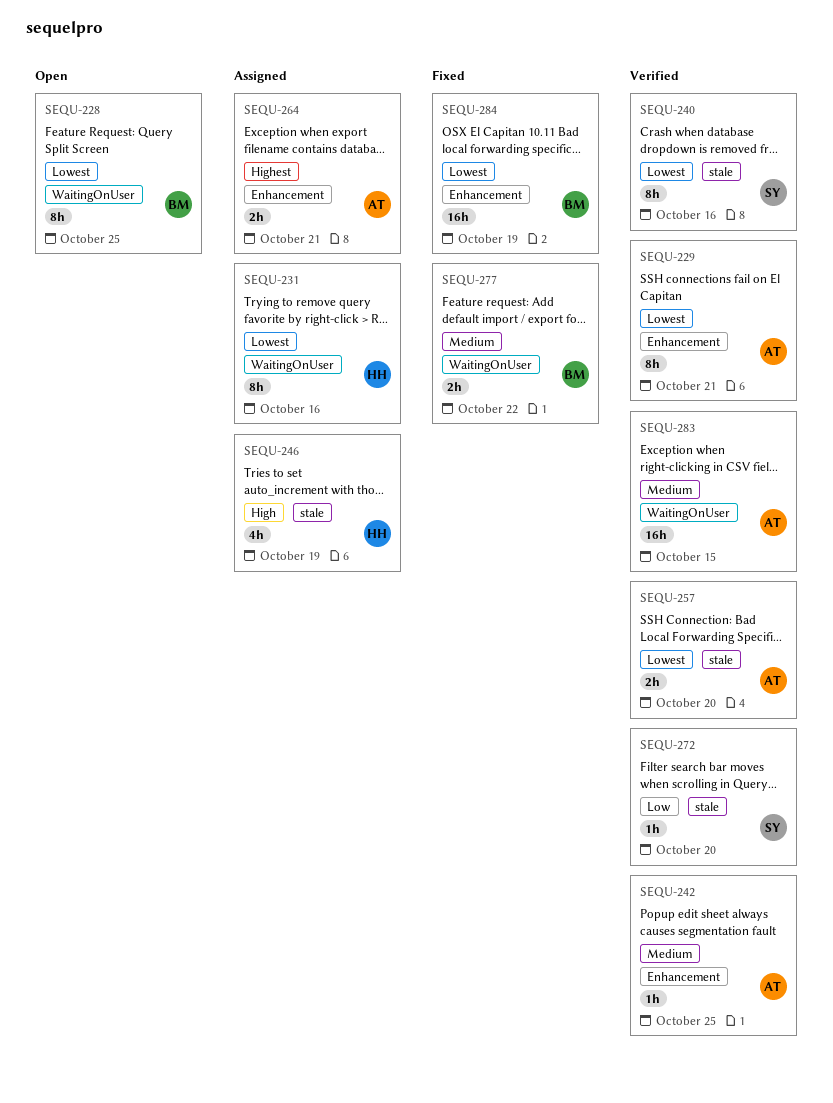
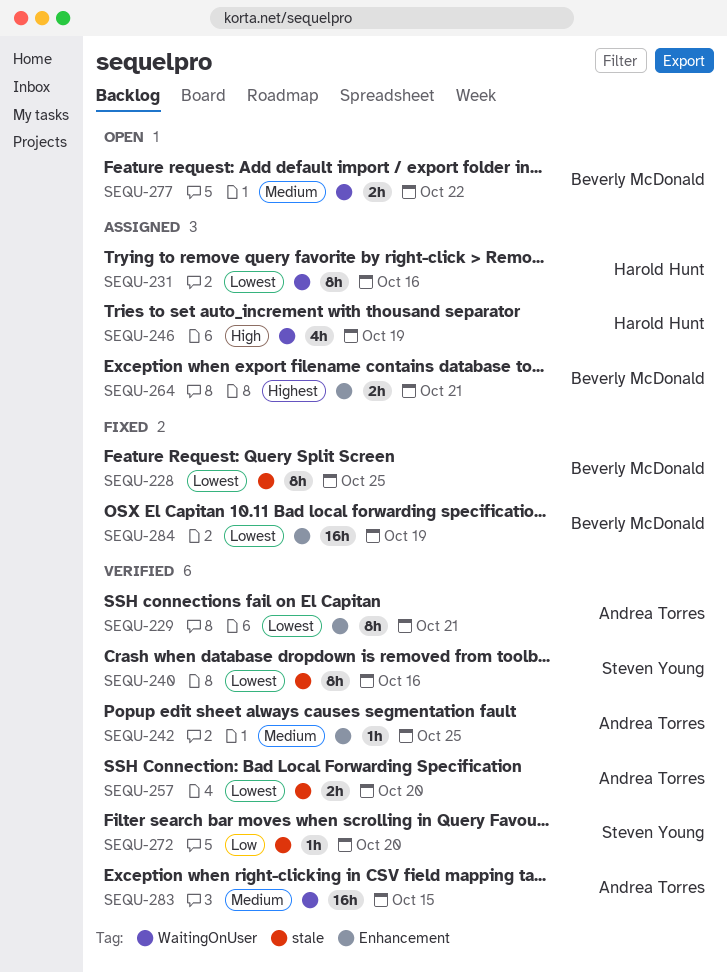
SEQU-228, status: Open -> Fixed
SEQU-228, label: WaitingOnUser -> stale
SEQU-246, label: stale -> WaitingOnUser
SEQU-264, owner: Andrea Torres -> Beverly McDonald
SEQU-277, status: Fixed -> Open

